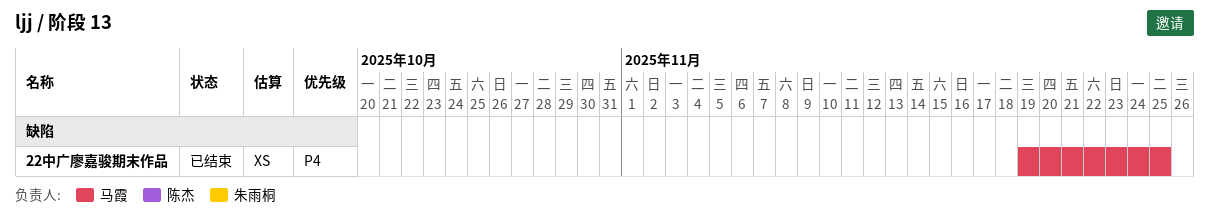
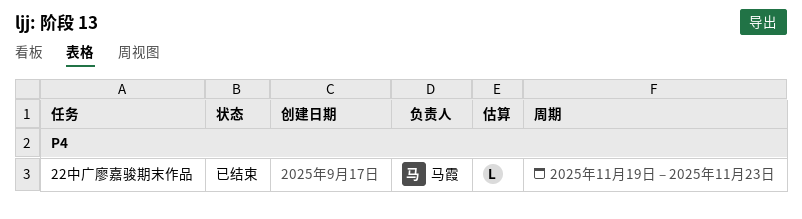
22中广廖嘉骏期末作品, estimate: XS -> L
22中广廖嘉骏期末作品, due: Nov 25 -> Nov 23

